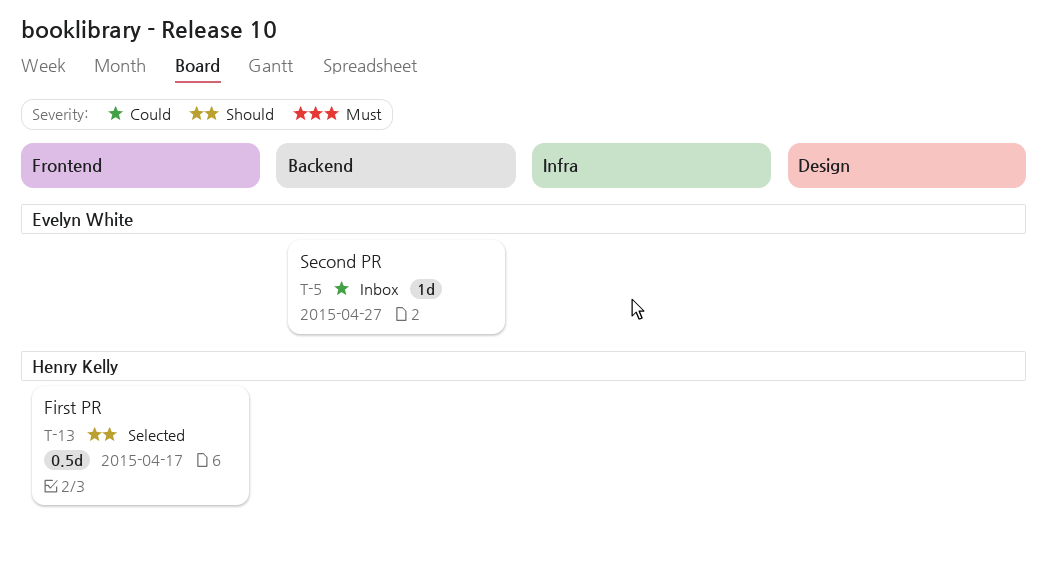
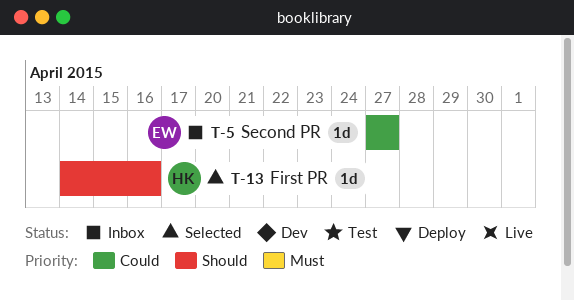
T-13, estimate: 0.5d -> 1d
T-13, due: Apr 17 -> Apr 16

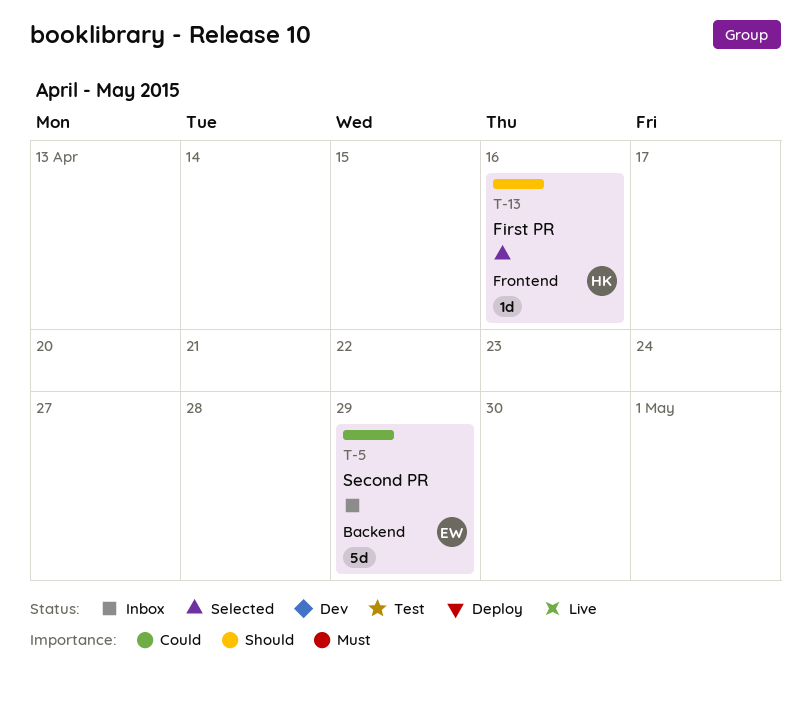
T-5, estimate: 1d -> 5d
T-5, due: Apr 27 -> Apr 29

